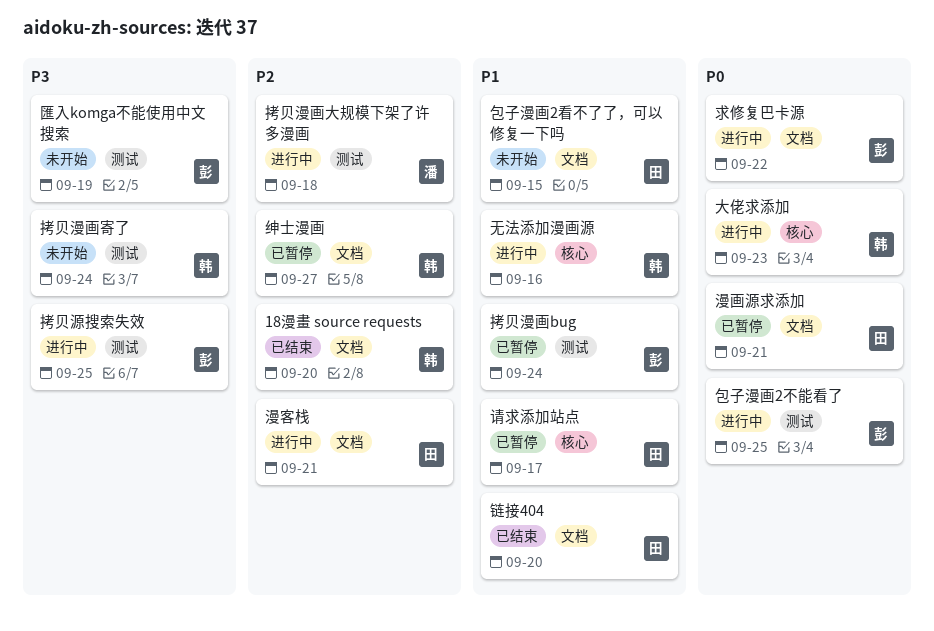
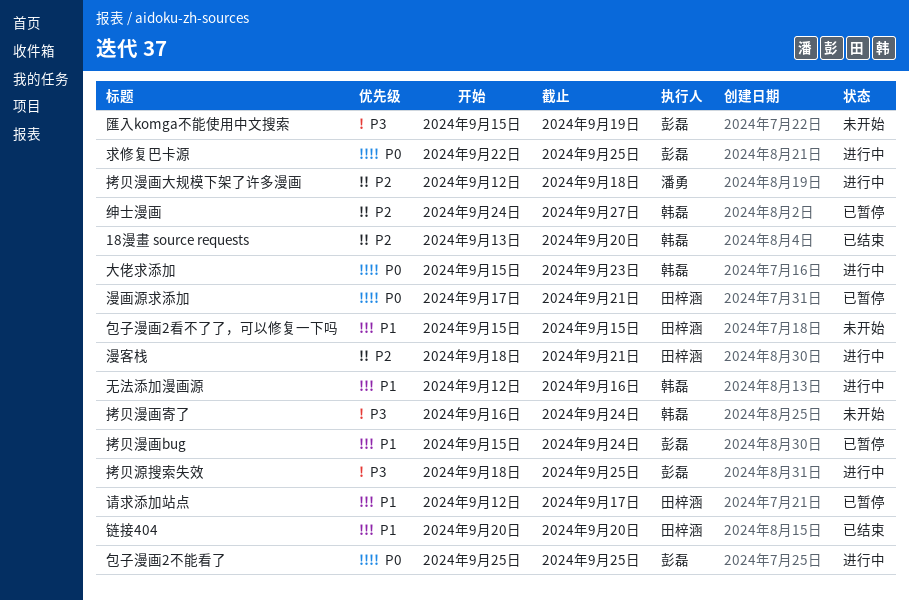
求修复巴卡源, due: Sep 22 -> Sep 25

